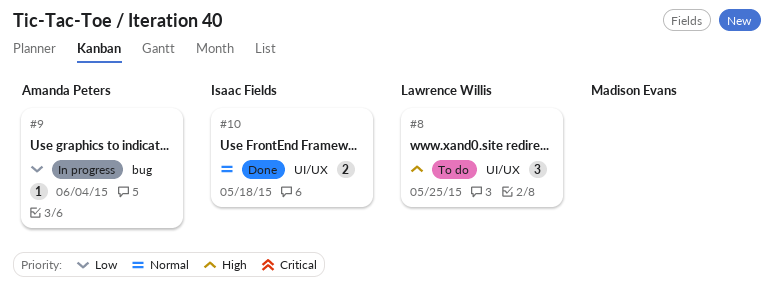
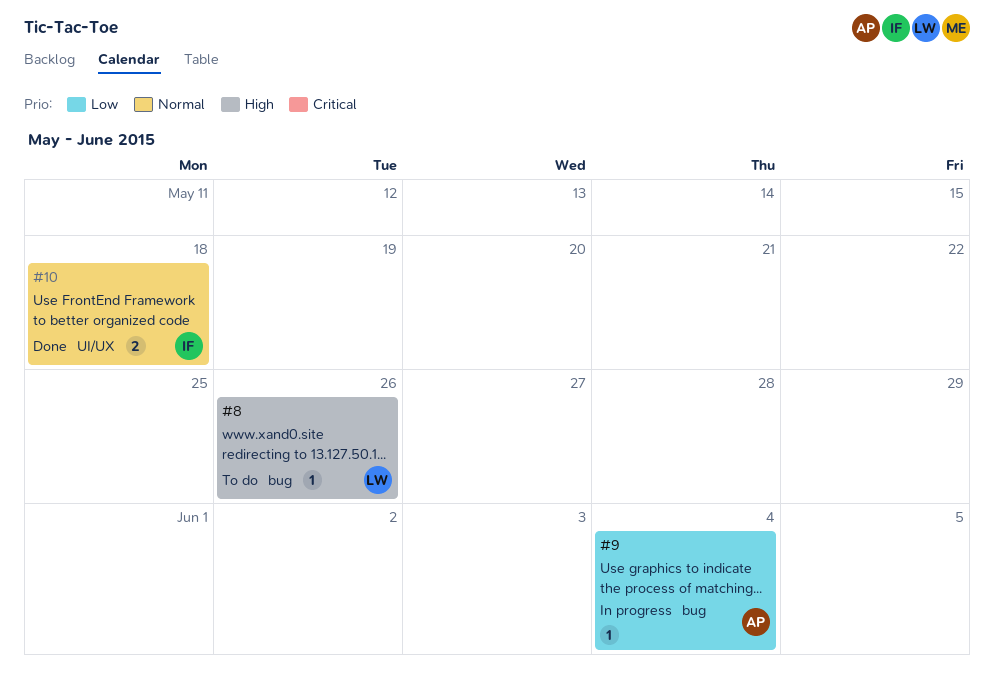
#8, label: UI/UX -> bug
#8, estimate: 3 -> 1
#8, due: May 25 -> May 26

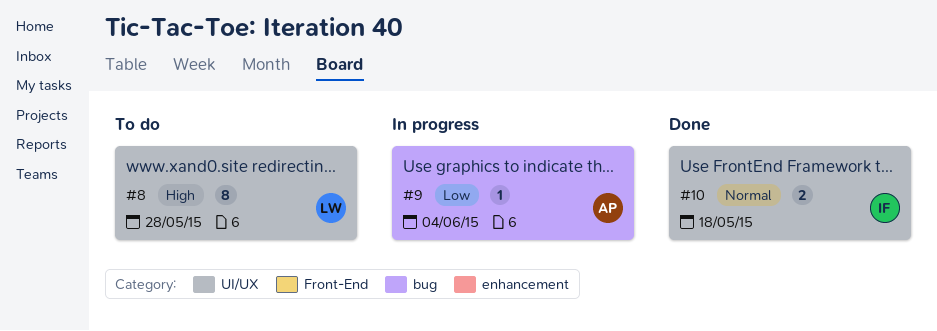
#8, label: bug -> UI/UX
#8, estimate: 1 -> 8
#8, due: May 26 -> May 28

